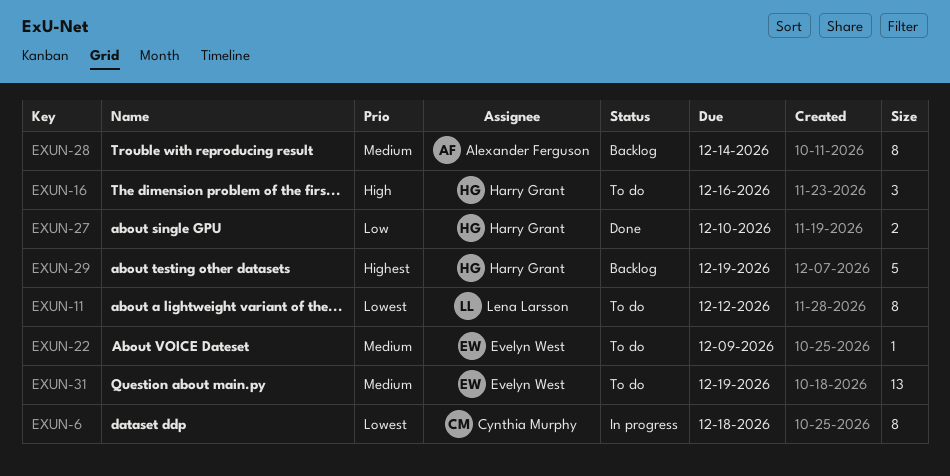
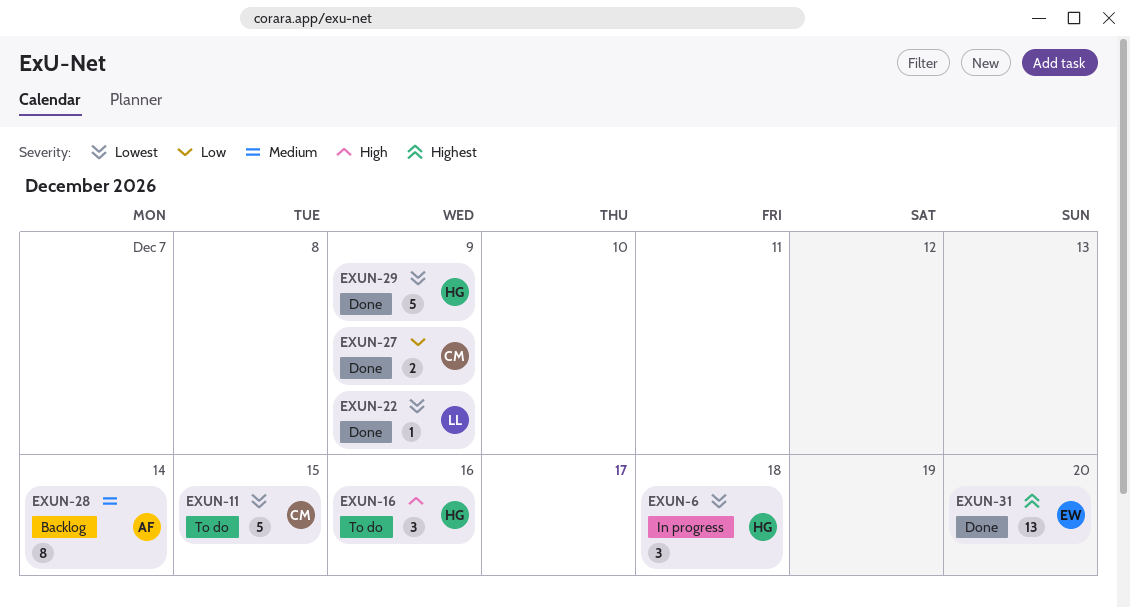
EXUN-6, owner: Cynthia Murphy -> Harry Grant
EXUN-6, estimate: 8 -> 3
EXUN-11, owner: Lena Larsson -> Cynthia Murphy
EXUN-11, estimate: 8 -> 5
EXUN-11, due: Dec 12 -> Dec 15
EXUN-22, status: To do -> Done
EXUN-22, owner: Evelyn West -> Lena Larsson
EXUN-22, priority: Medium -> Lowest
EXUN-27, owner: Harry Grant -> Cynthia Murphy
EXUN-27, due: Dec 10 -> Dec 9
EXUN-29, status: Backlog -> Done
EXUN-29, priority: Highest -> Lowest
EXUN-29, due: Dec 19 -> Dec 9
EXUN-31, status: To do -> Done
EXUN-31, priority: Medium -> Highest
EXUN-31, due: Dec 19 -> Dec 20

